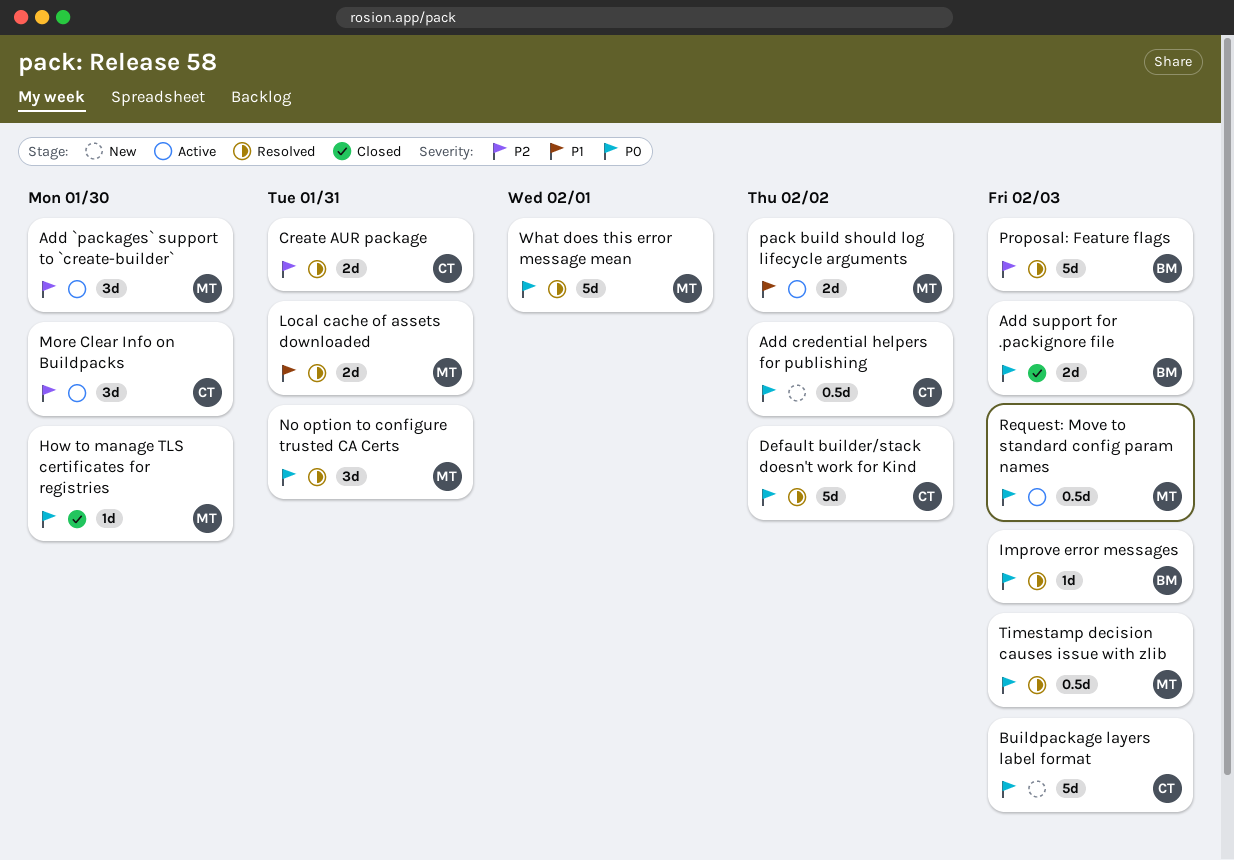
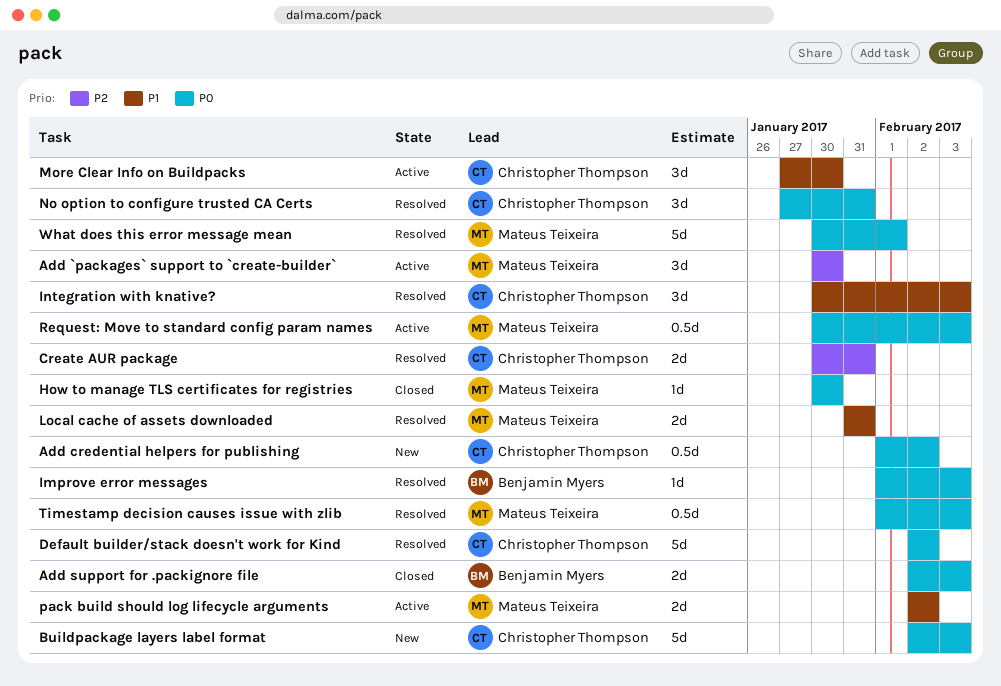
Integration with knative?: none -> present
More Clear Info on Buildpacks, priority: P2 -> P1
No option to configure trusted CA Certs, owner: Mateus Teixeira -> Christopher Thompson
Proposal: Feature flags: present -> none

